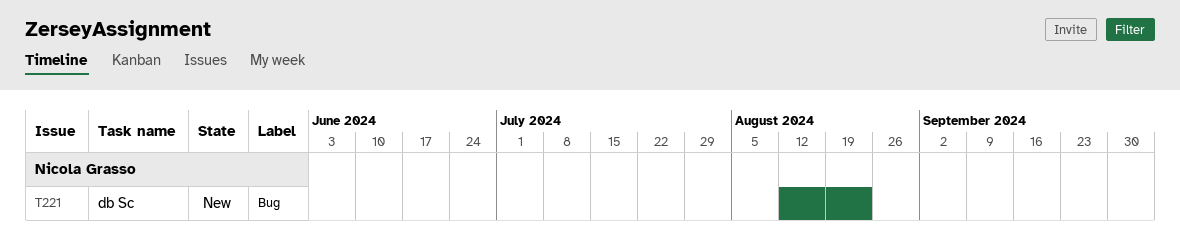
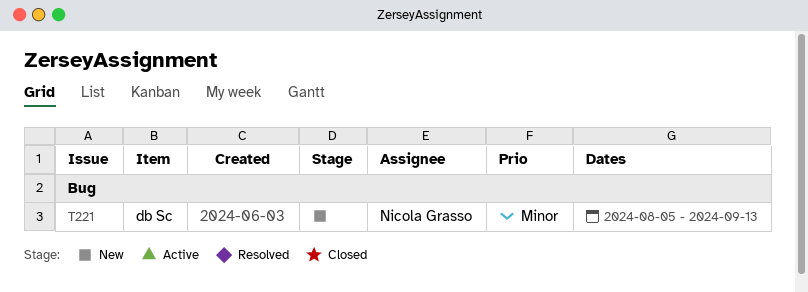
T221, start: Aug 12 -> Aug 5
T221, due: Aug 23 -> Sep 13

